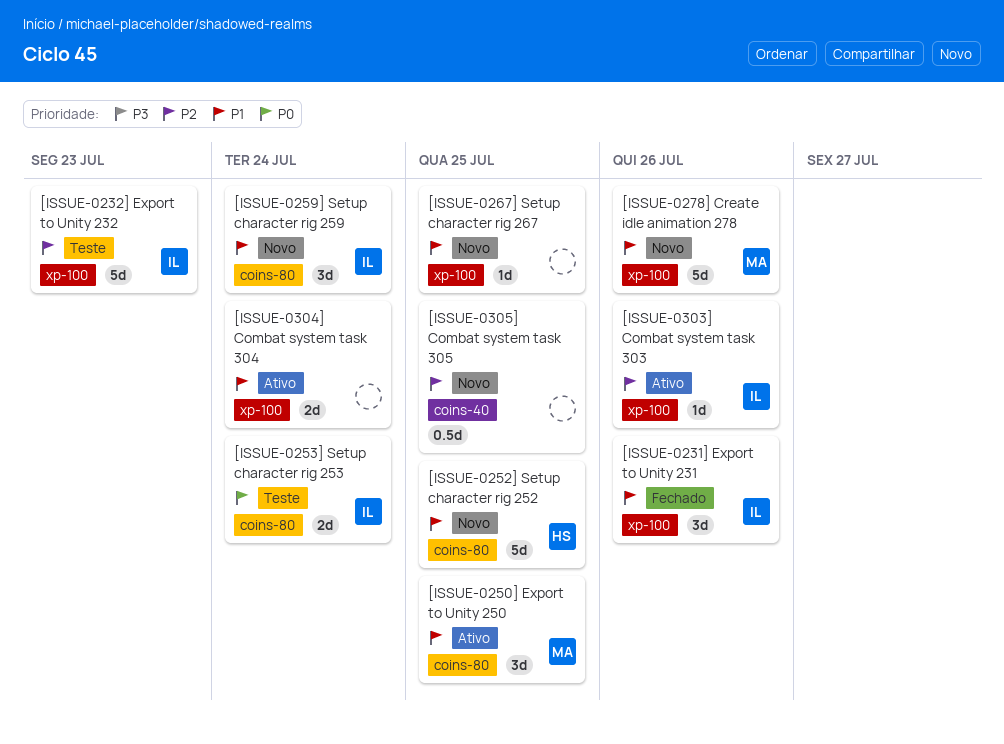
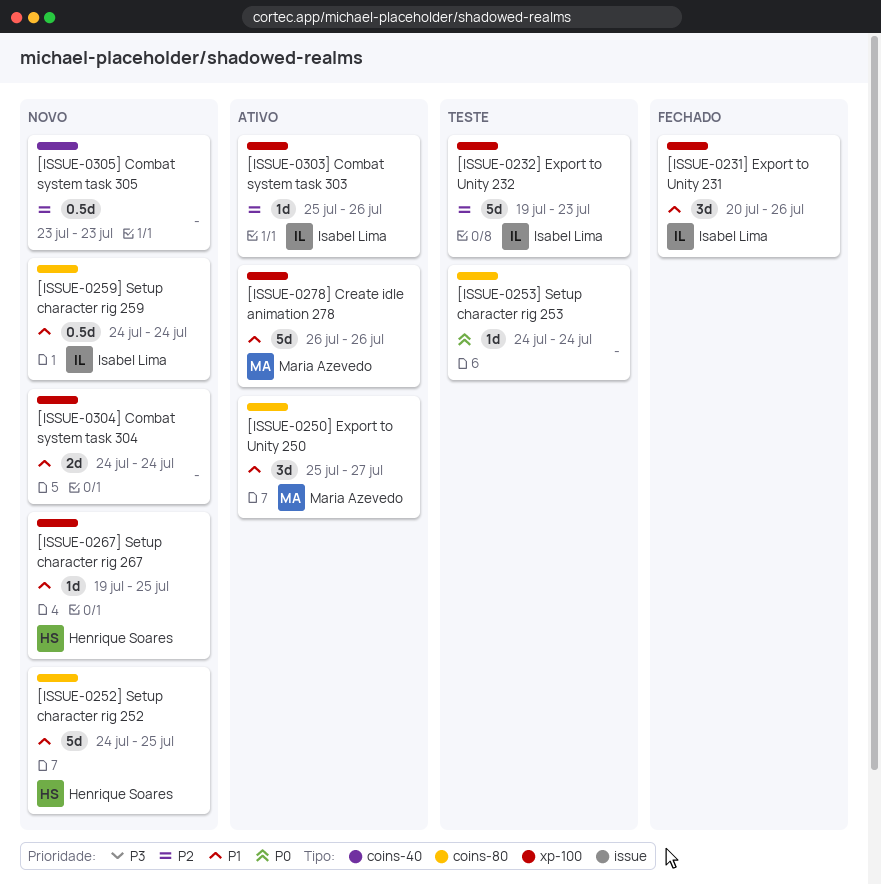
[ISSUE-0250] Export to Unity 250, due: Jul 25 -> Jul 27
[ISSUE-0253] Setup character rig 253, owner: Isabel Lima -> none
[ISSUE-0253] Setup character rig 253, estimate: 2d -> 1d
[ISSUE-0259] Setup character rig 259, estimate: 3d -> 0.5d
[ISSUE-0267] Setup character rig 267, owner: none -> Henrique Soares
[ISSUE-0278] Create idle animation 278, status: Novo -> Ativo
[ISSUE-0304] Combat system task 304, status: Ativo -> Novo
[ISSUE-0305] Combat system task 305, due: Jul 25 -> Jul 23

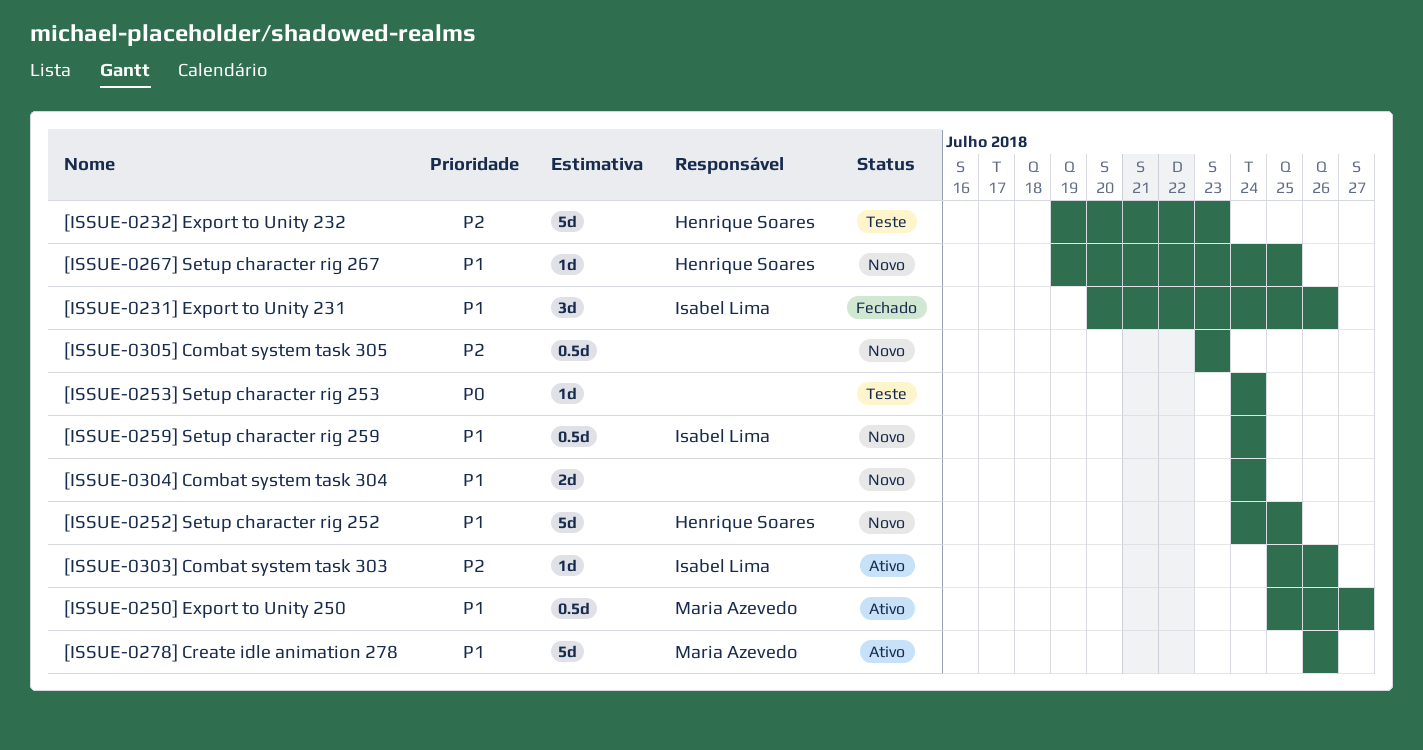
[ISSUE-0232] Export to Unity 232, owner: Isabel Lima -> Henrique Soares
[ISSUE-0250] Export to Unity 250, estimate: 3d -> 0.5d

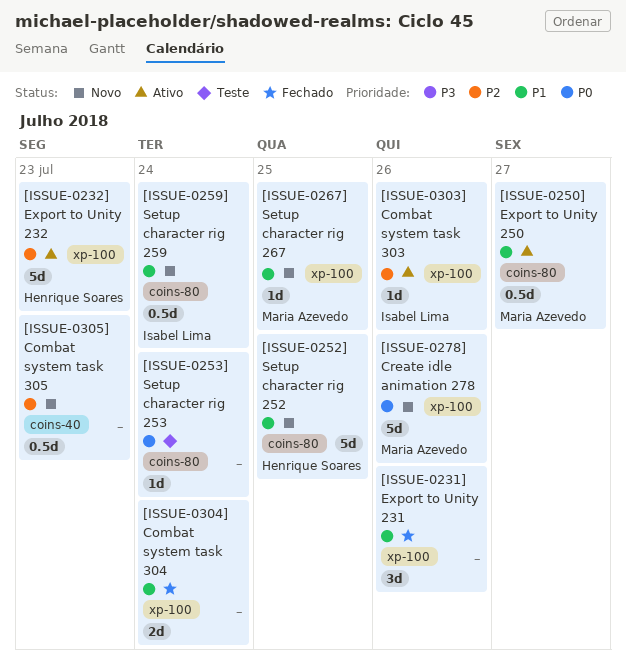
[ISSUE-0231] Export to Unity 231, owner: Isabel Lima -> none
[ISSUE-0232] Export to Unity 232, status: Teste -> Ativo
[ISSUE-0267] Setup character rig 267, owner: Henrique Soares -> Maria Azevedo
[ISSUE-0278] Create idle animation 278, status: Ativo -> Novo
[ISSUE-0278] Create idle animation 278, priority: P1 -> P0
[ISSUE-0304] Combat system task 304, status: Novo -> Fechado

